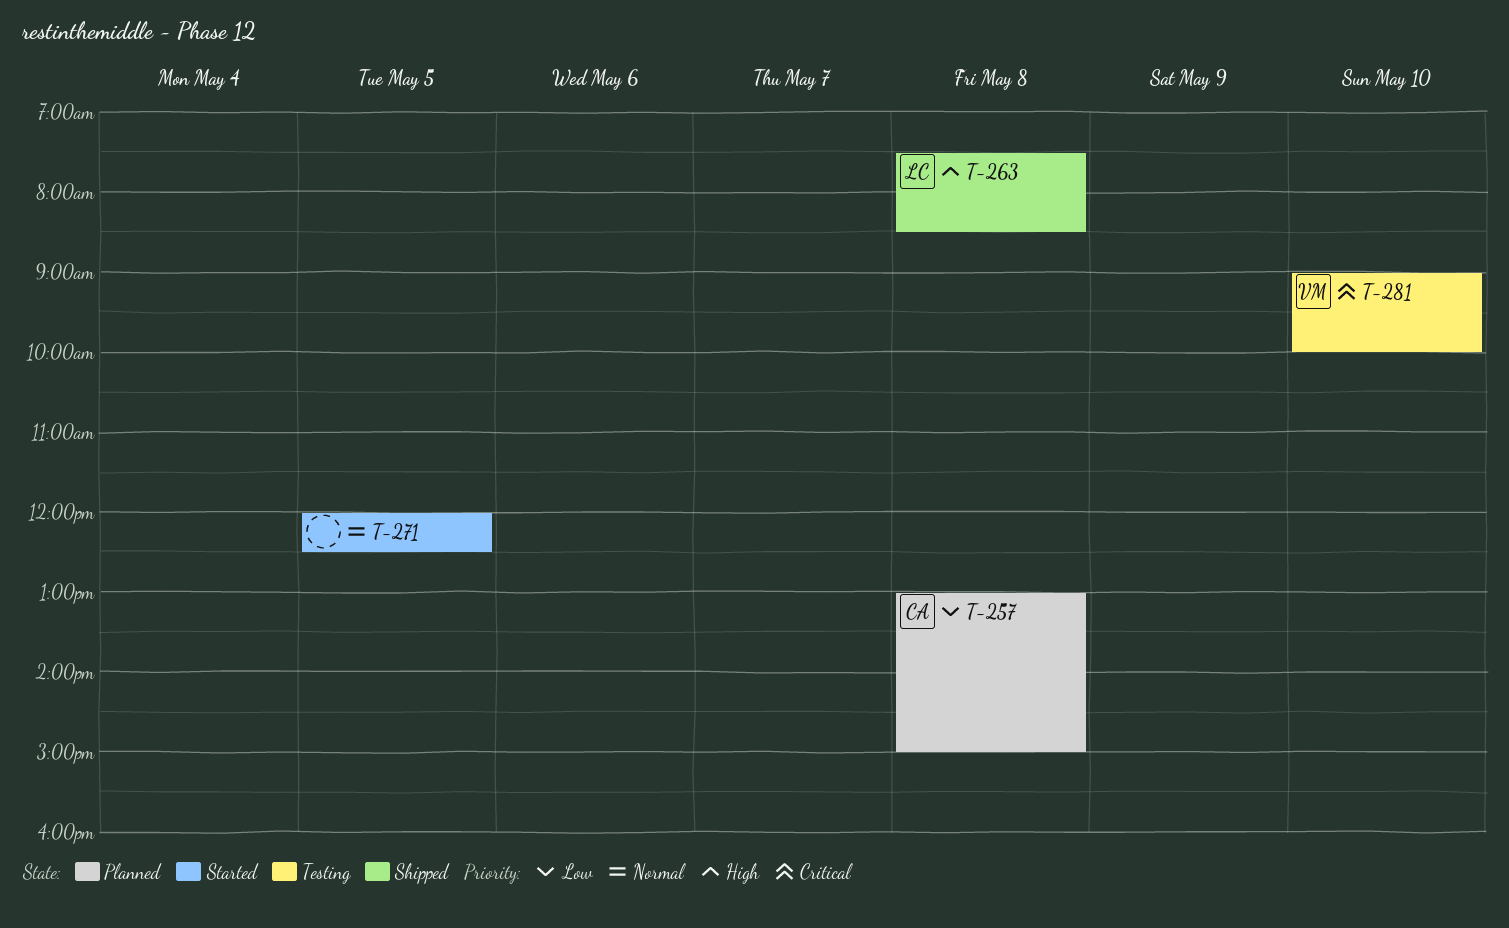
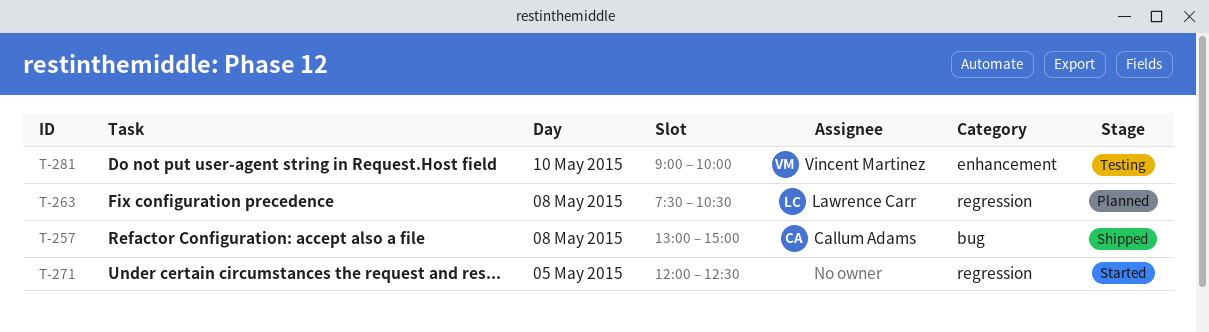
T-257, status: Planned -> Shipped
T-263, status: Shipped -> Planned
T-263, ends: 08:30 -> 10:30

